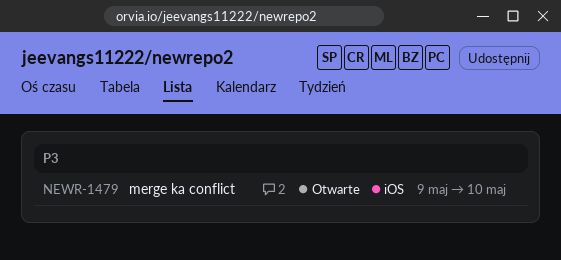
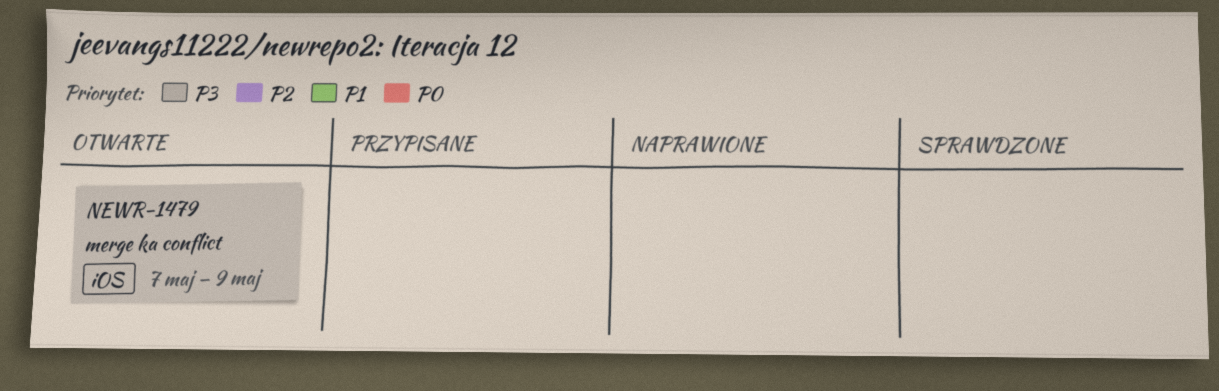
NEWR-1479, start: May 9 -> May 7
NEWR-1479, due: May 10 -> May 9

